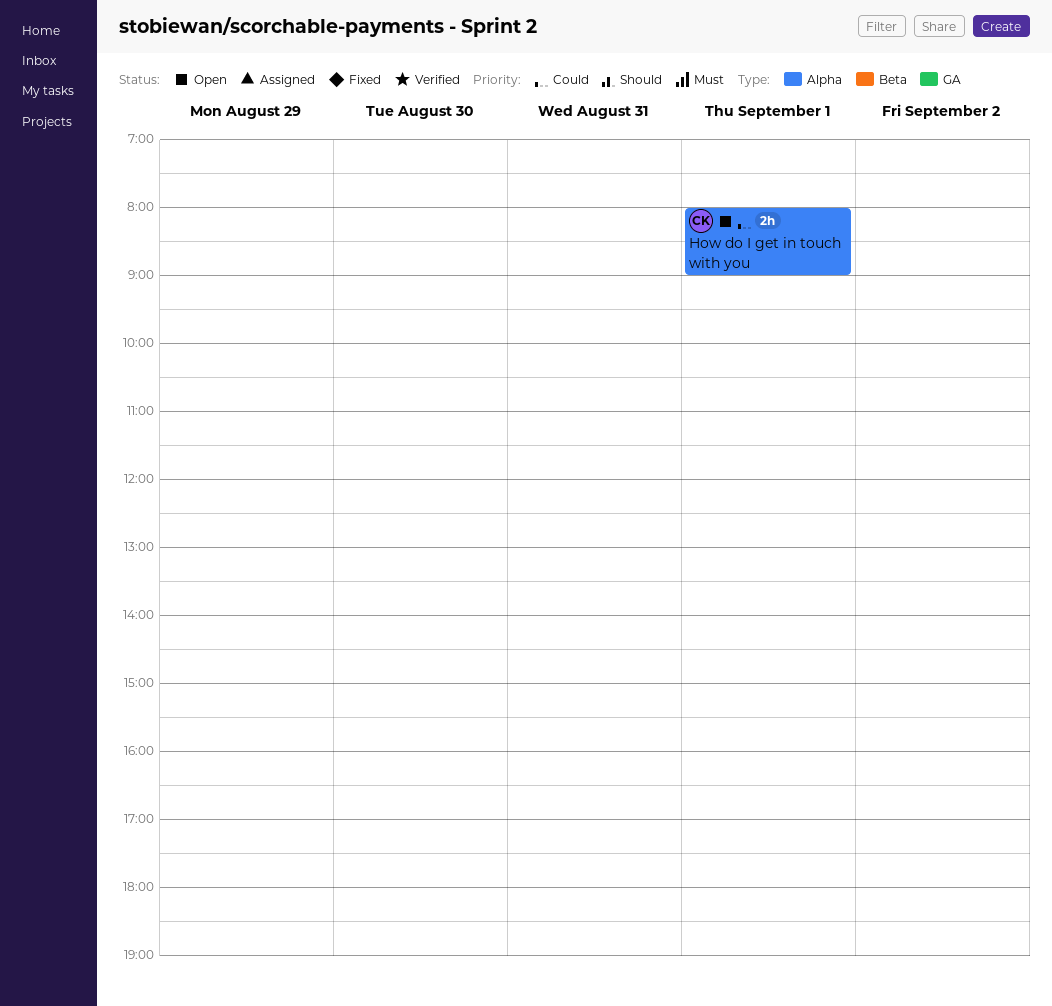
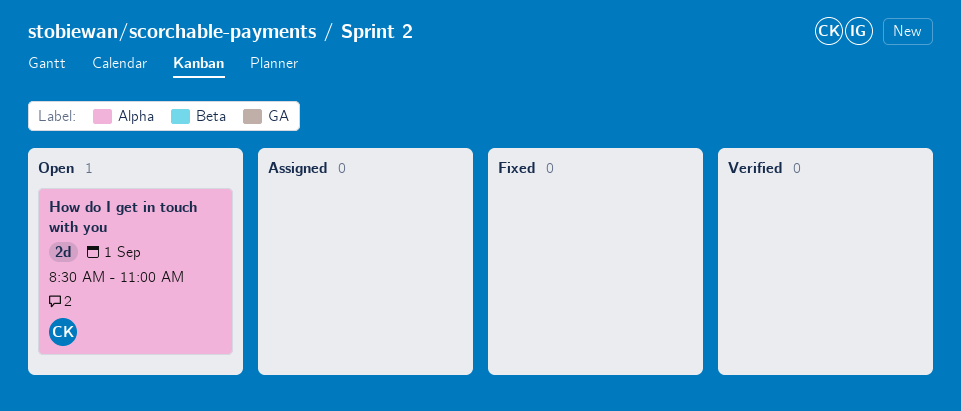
How do I get in touch with you, estimate: 2h -> 2d
How do I get in touch with you, begins: 08:00 -> 08:30
How do I get in touch with you, ends: 09:00 -> 11:00

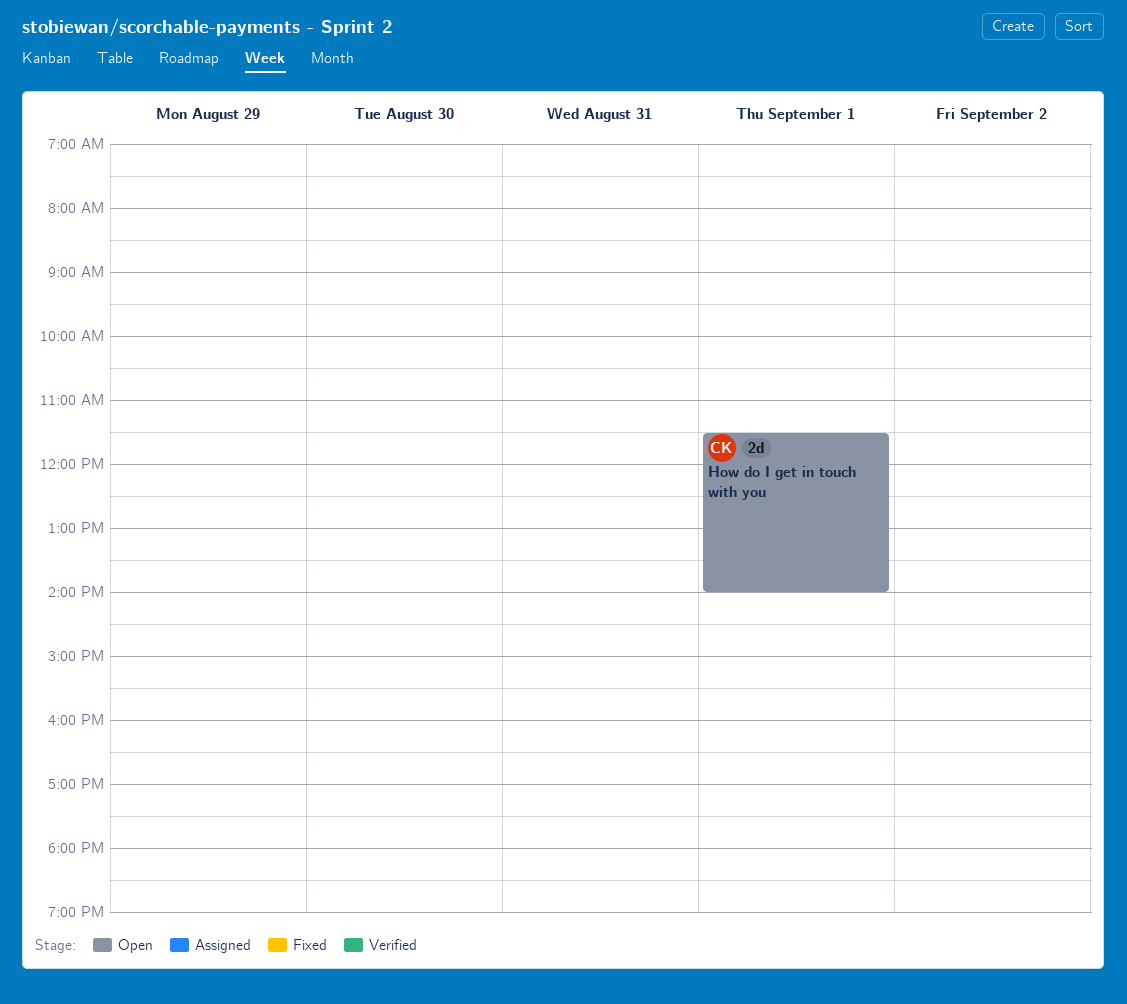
How do I get in touch with you, begins: 08:30 -> 11:30
How do I get in touch with you, ends: 11:00 -> 14:00

